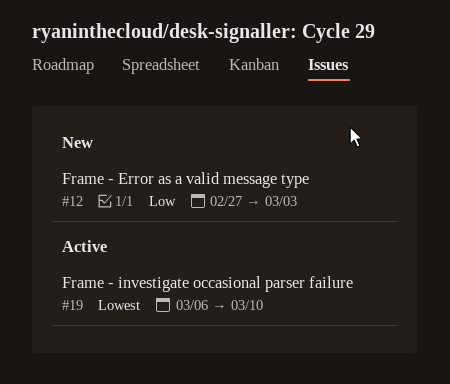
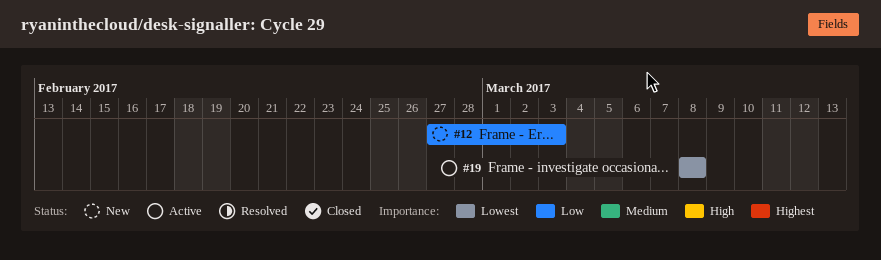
#19, start: Mar 6 -> Mar 8
#19, due: Mar 10 -> Mar 8

